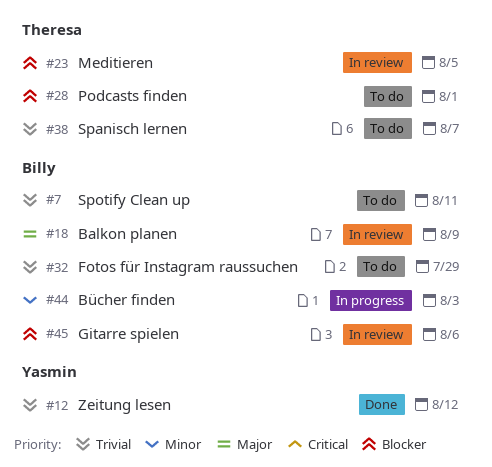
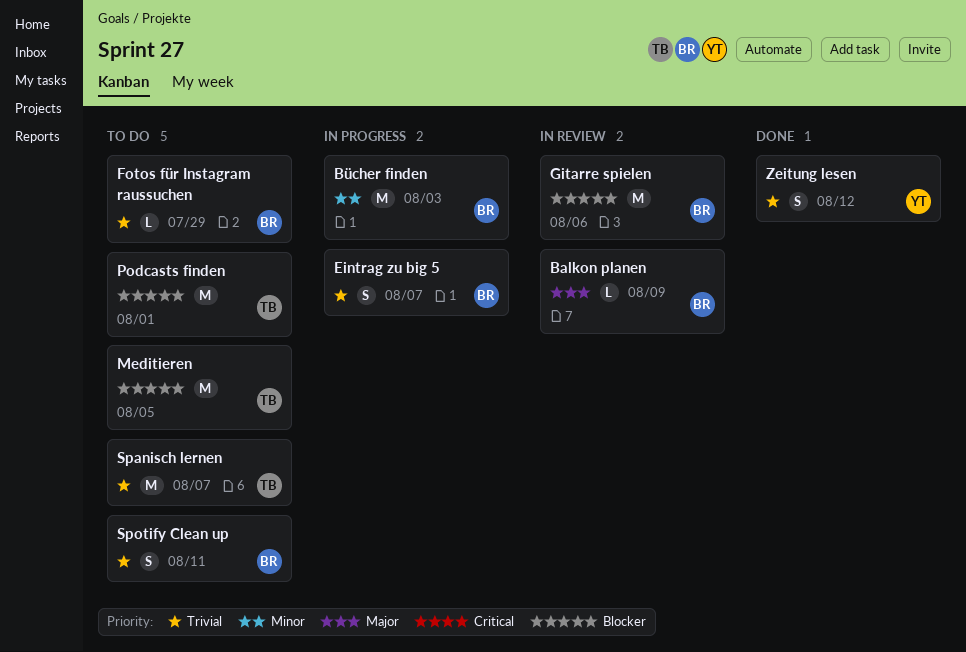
Eintrag zu big 5: none -> present
Meditieren, status: In review -> To do

